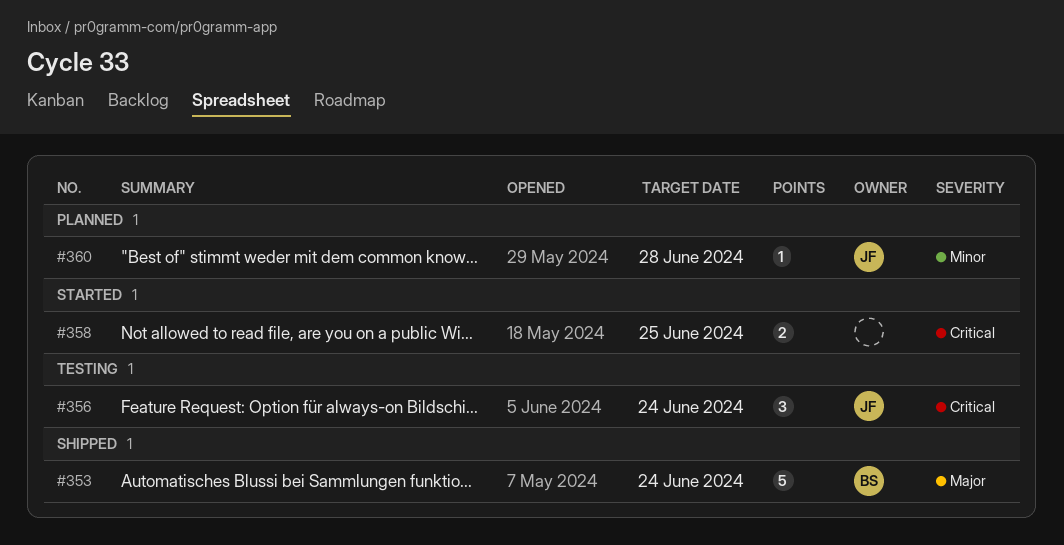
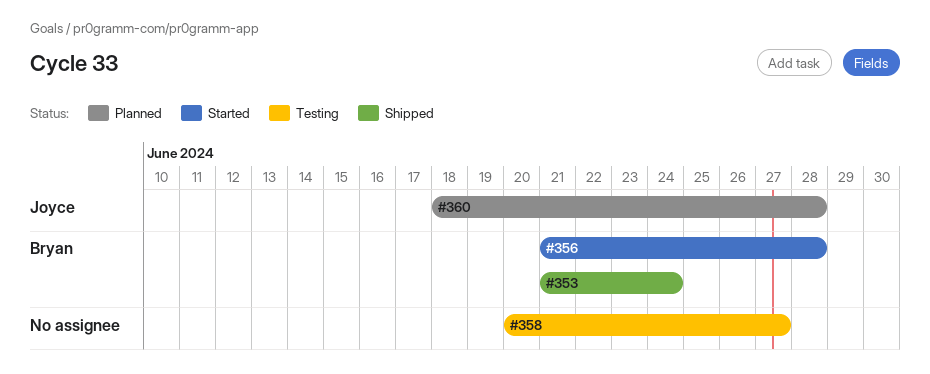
#356, status: Testing -> Started
#356, owner: Joyce -> Bryan
#356, due: Jun 24 -> Jun 28
#358, status: Started -> Testing
#358, due: Jun 25 -> Jun 27

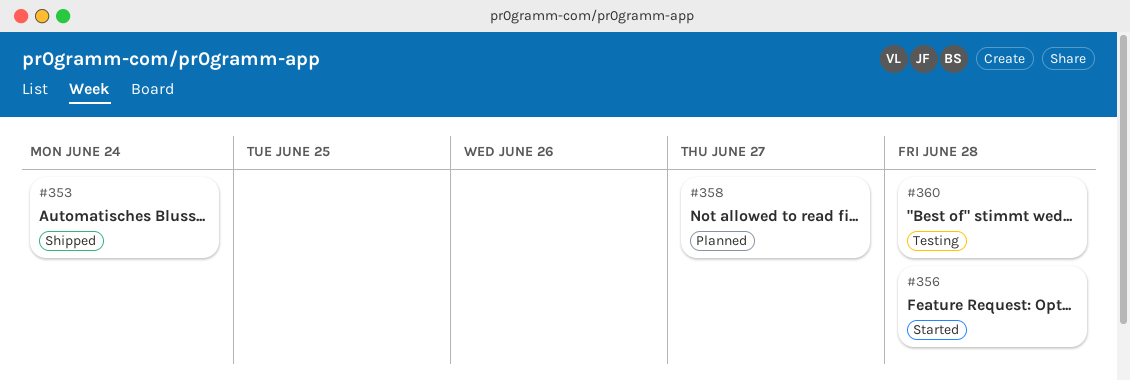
#358, status: Testing -> Planned
#360, status: Planned -> Testing

